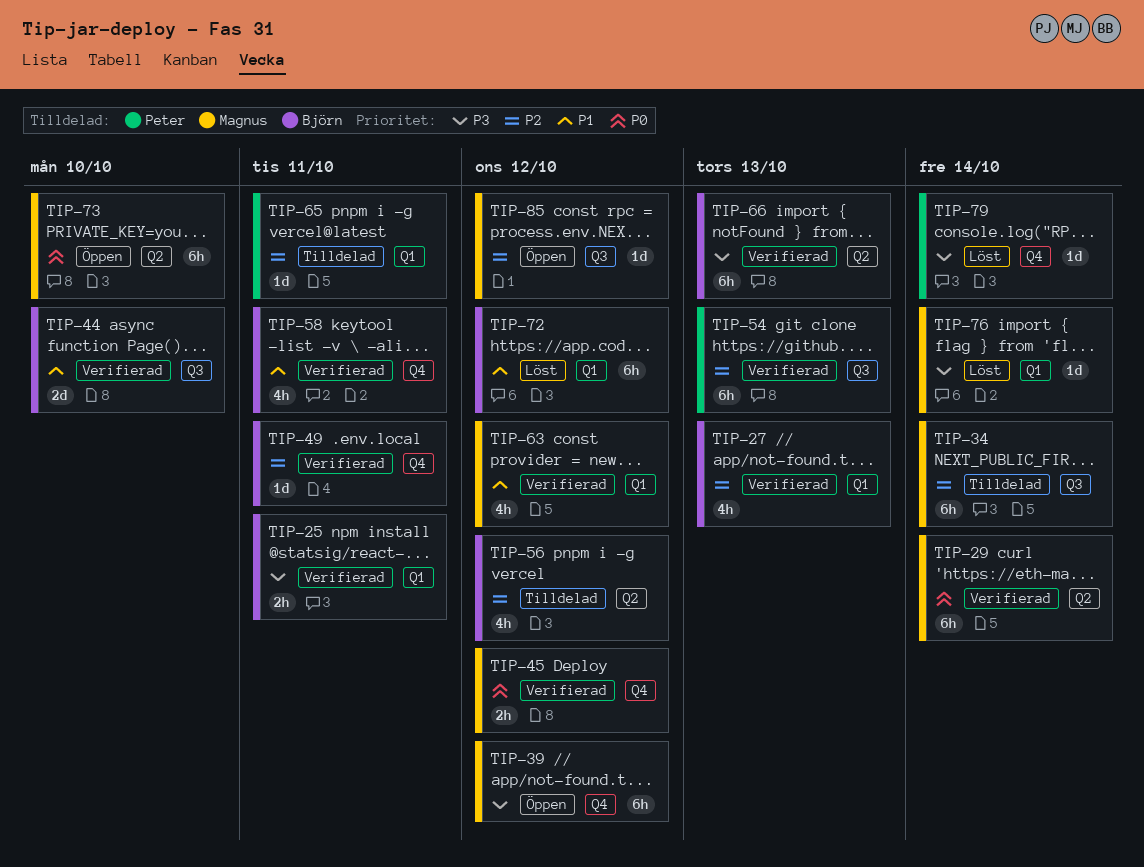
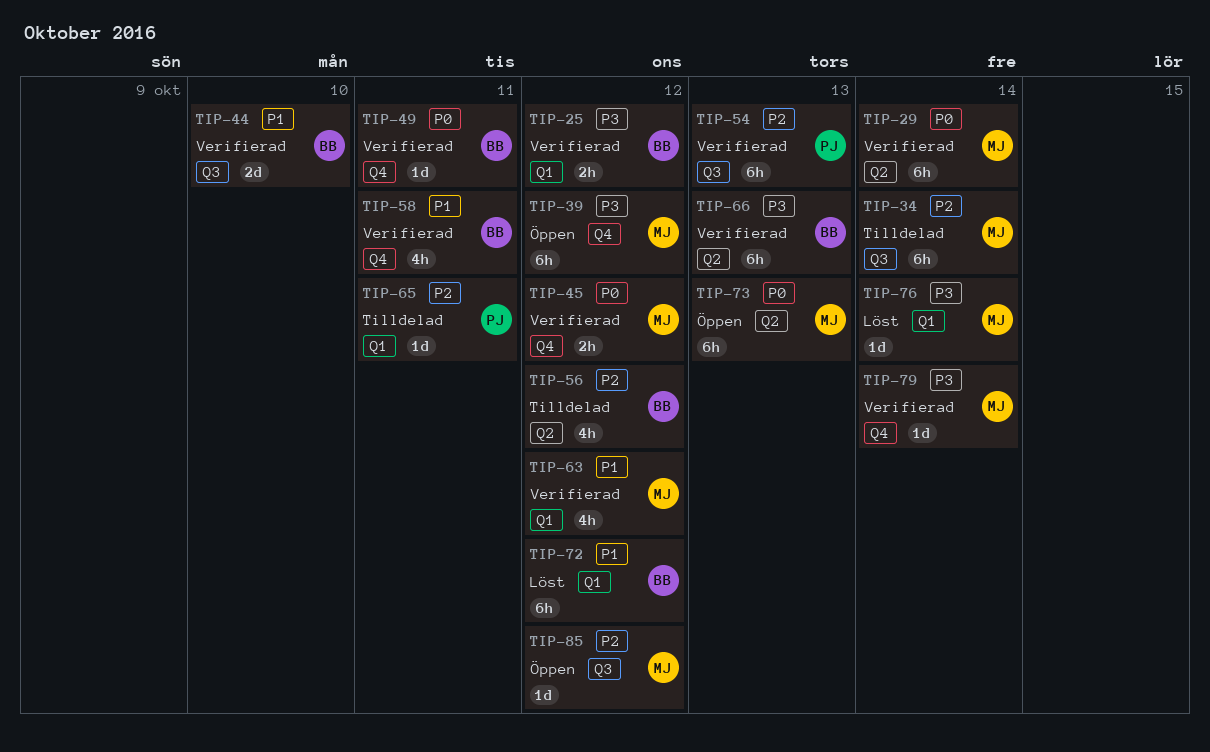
TIP-25, due: Oct 11 -> Oct 12
TIP-27: present -> none
TIP-49, priority: P2 -> P0
TIP-73, due: Oct 10 -> Oct 13
TIP-79, status: Löst -> Verifierad
TIP-79, owner: Peter -> Magnus

